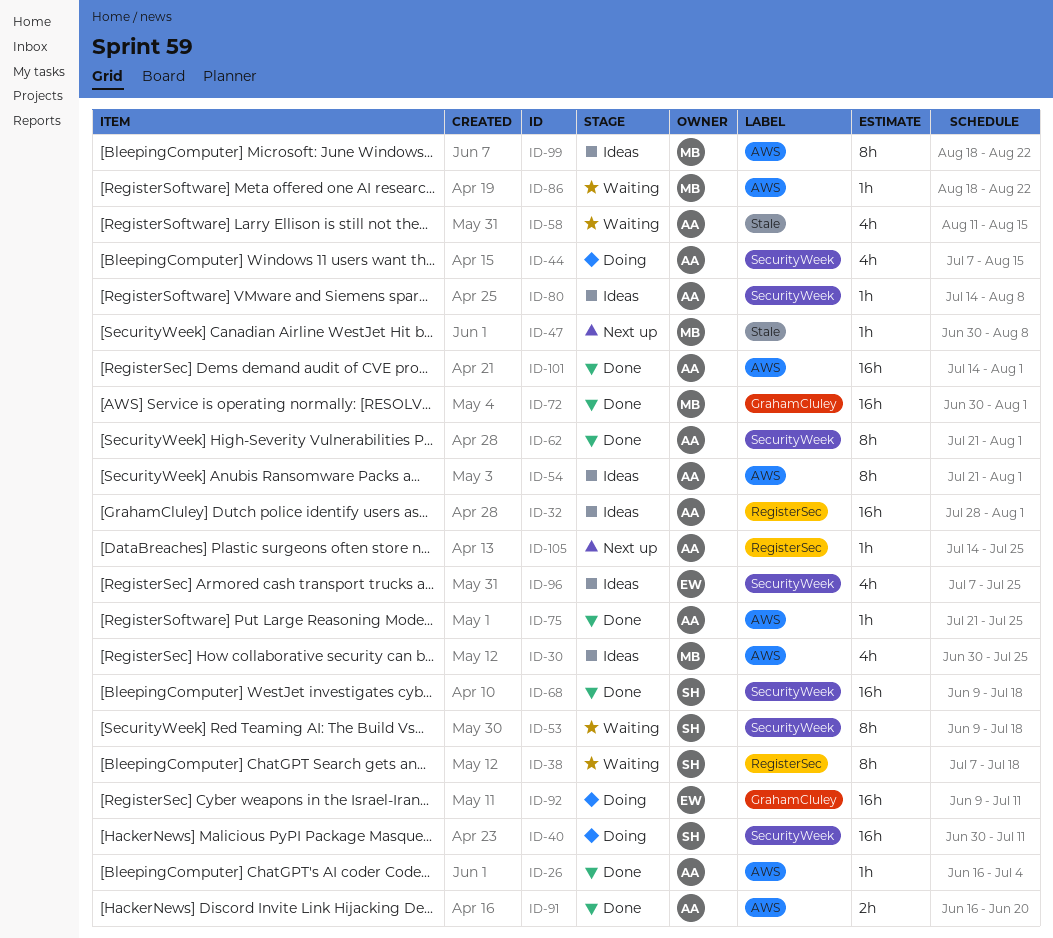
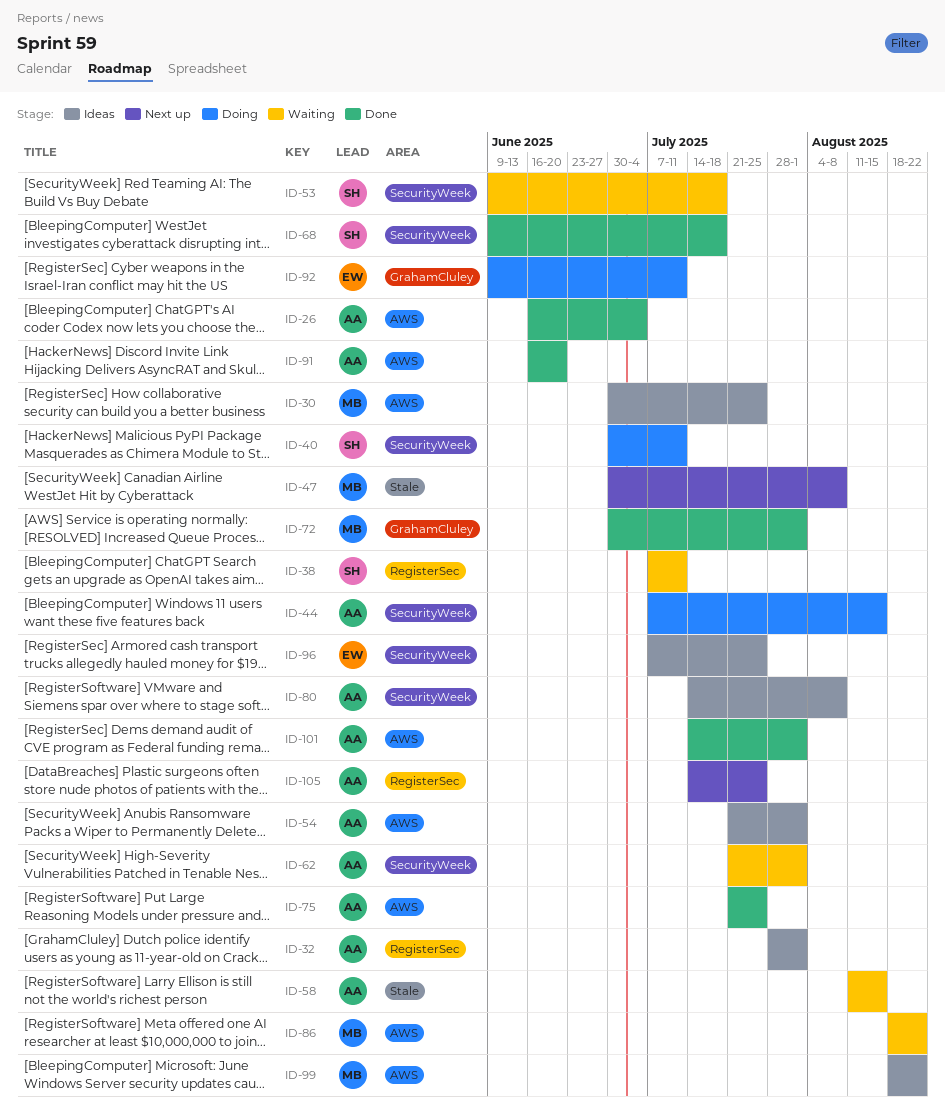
ID-38, due: Jul 18 -> Jul 11
ID-62, status: Done -> Waiting

